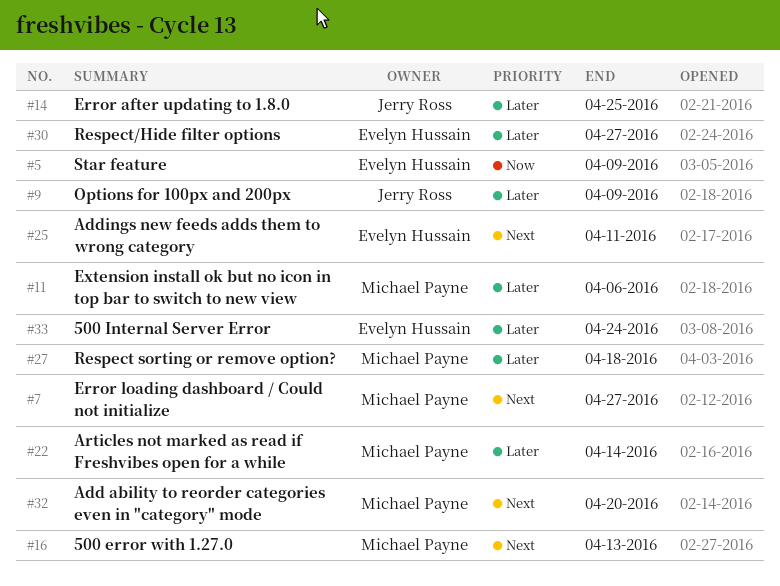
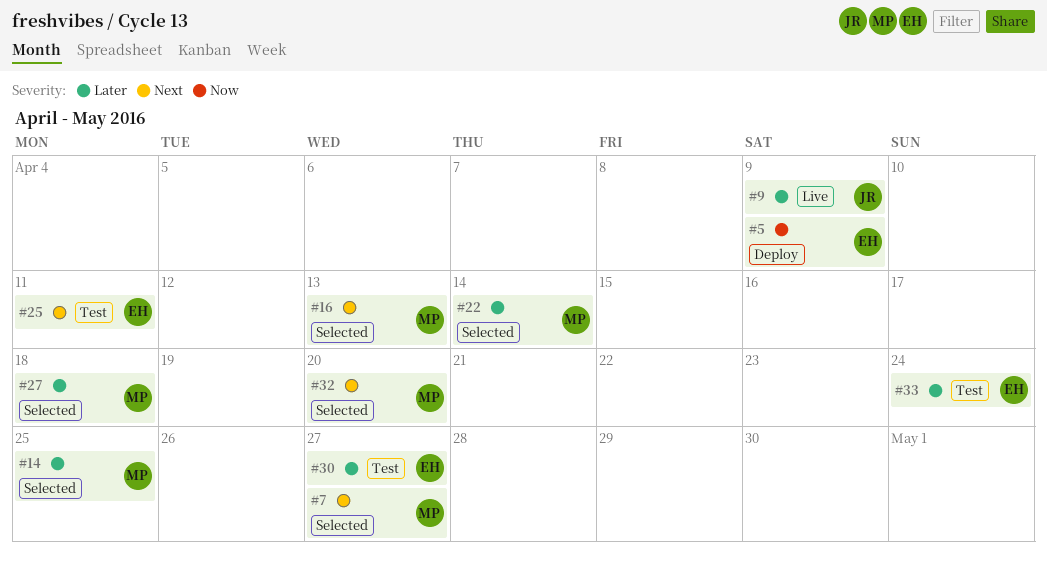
#11: present -> none
#14, owner: Jerry Ross -> Michael Payne

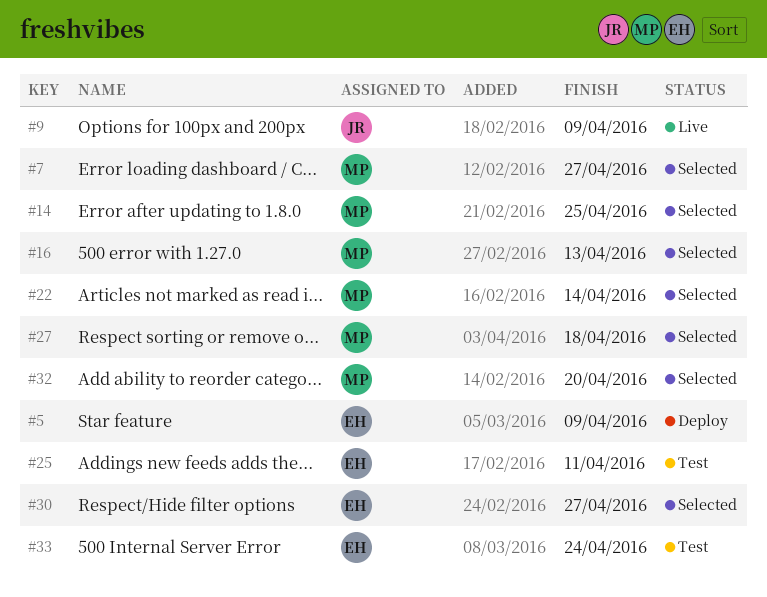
#30, status: Test -> Selected

